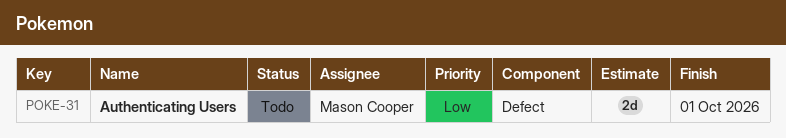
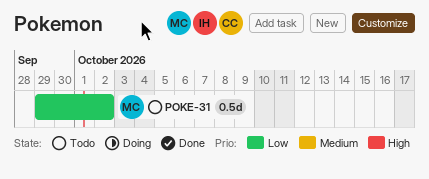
POKE-31, estimate: 2d -> 0.5d
POKE-31, due: Oct 1 -> Oct 2

